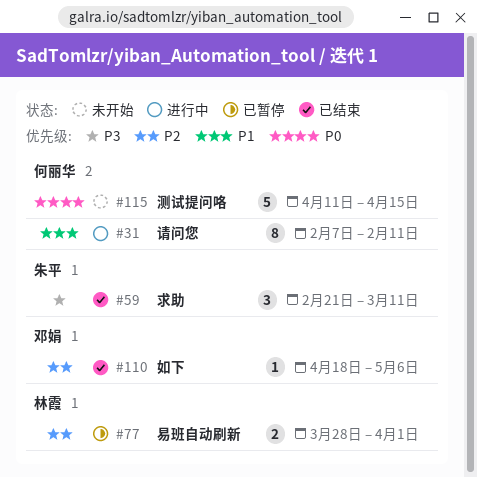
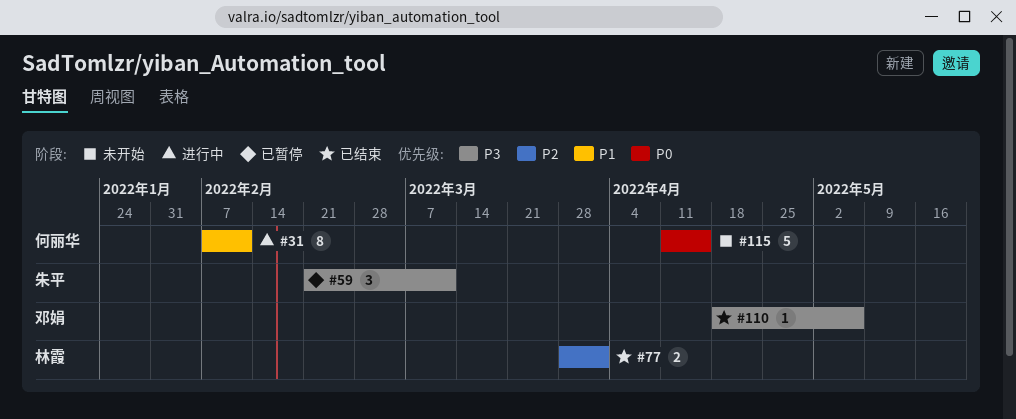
#59, status: 已结束 -> 已暂停
#77, status: 已暂停 -> 已结束
#110, priority: P2 -> P3

